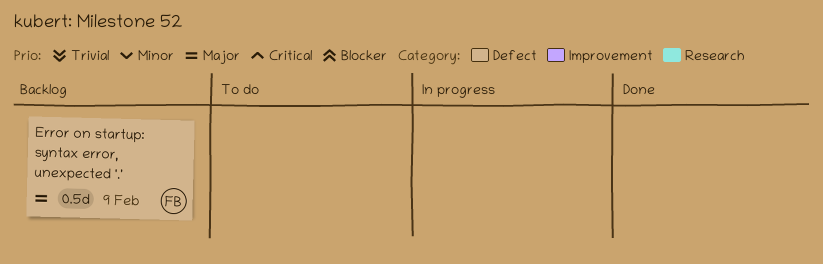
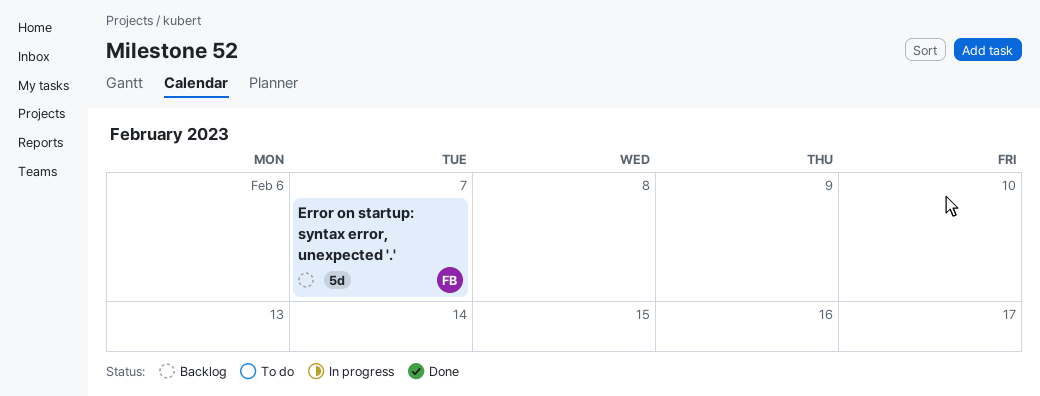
Error on startup: syntax error, unexpected '.', estimate: 0.5d -> 5d
Error on startup: syntax error, unexpected '.', due: Feb 9 -> Feb 7

